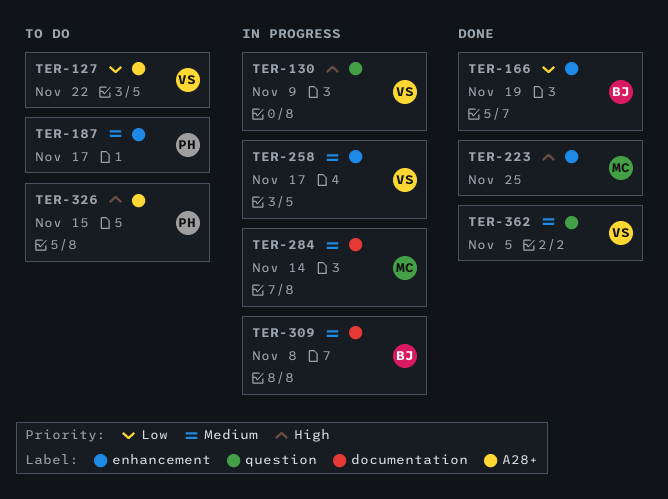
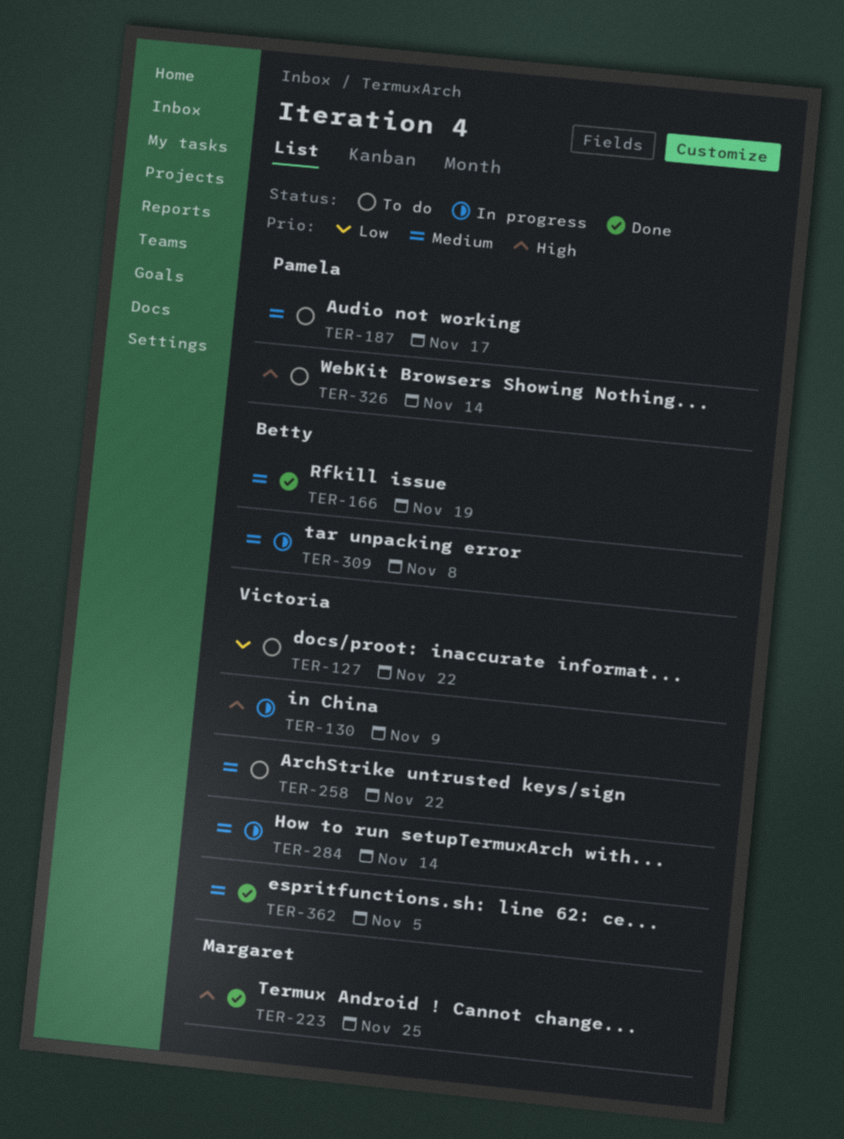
TER-166, priority: Low -> Medium
TER-258, status: In progress -> To do
TER-258, due: Nov 17 -> Nov 22
TER-284, owner: Margaret -> Victoria
TER-326, due: Nov 15 -> Nov 14

